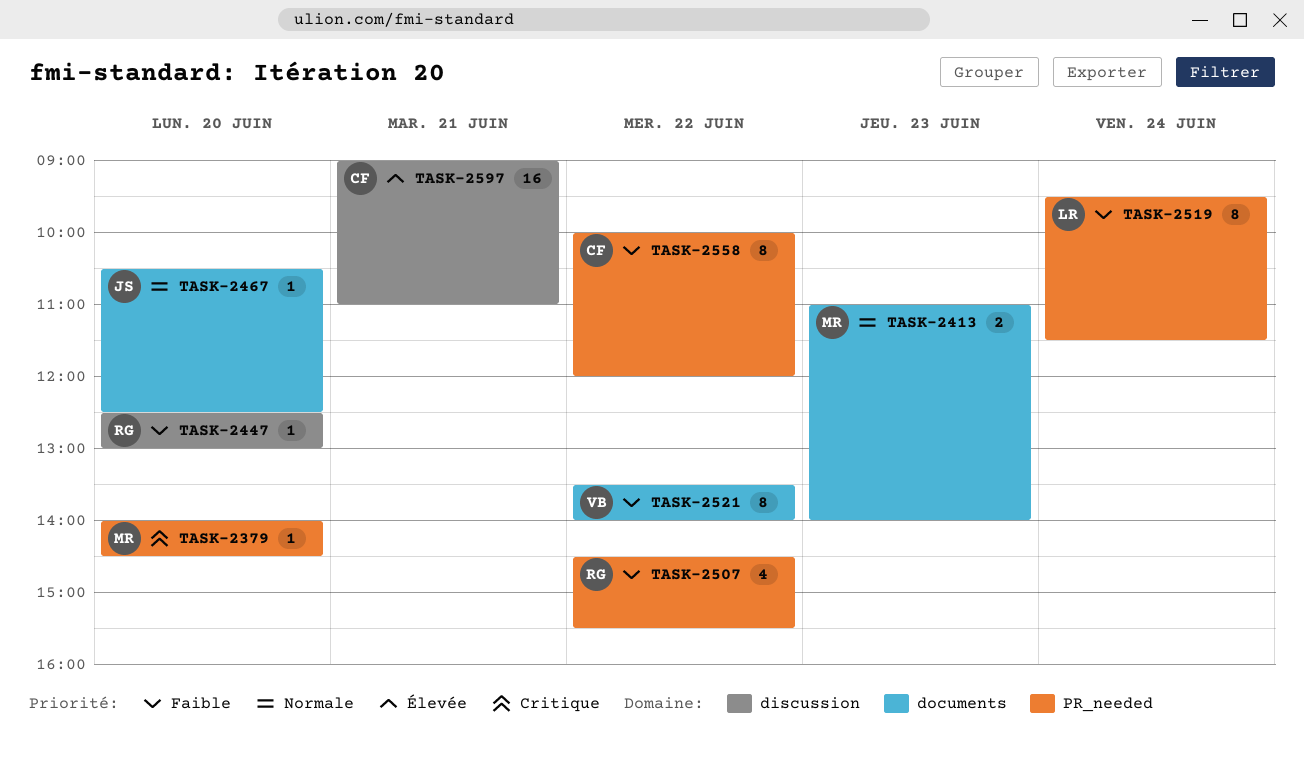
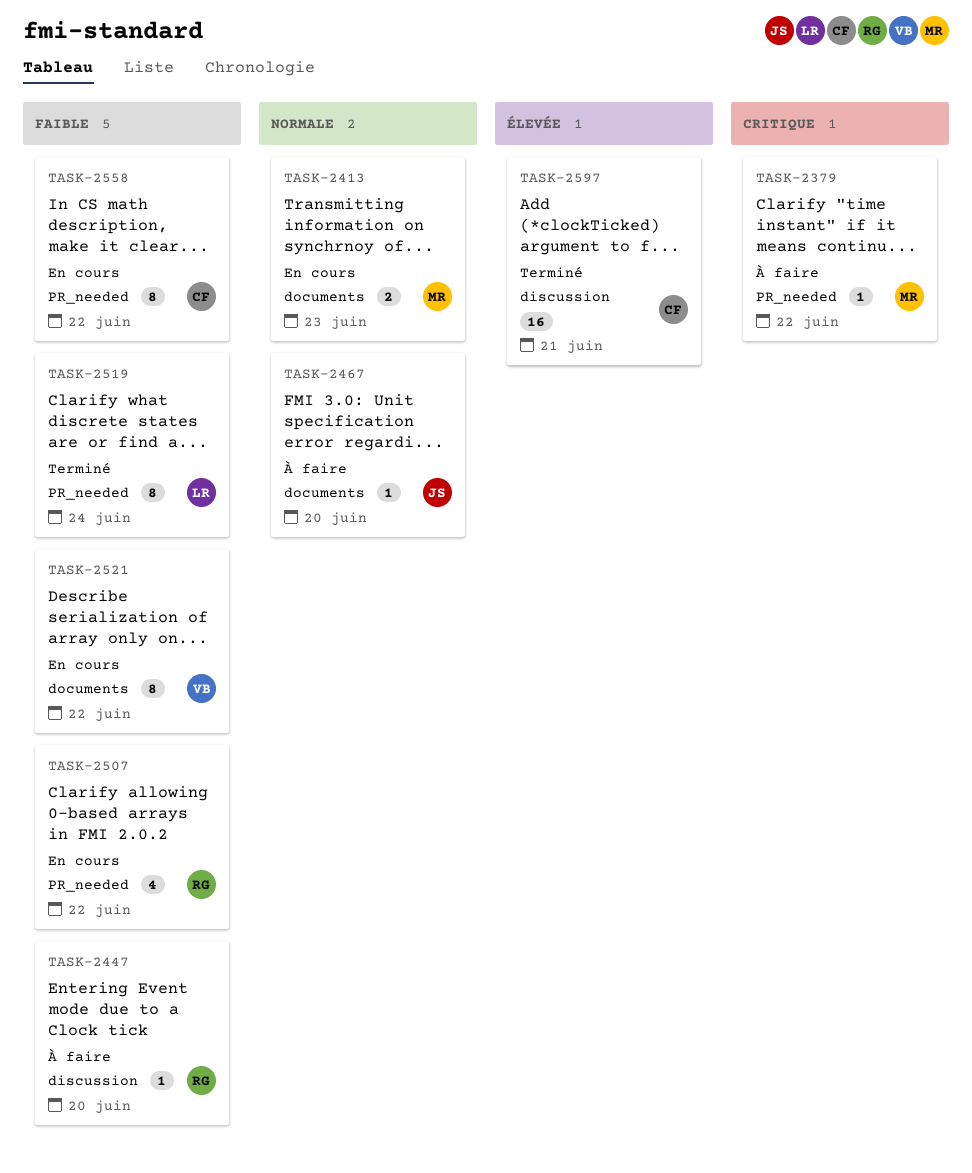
TASK-2379, day: Jun 20 -> Jun 22

